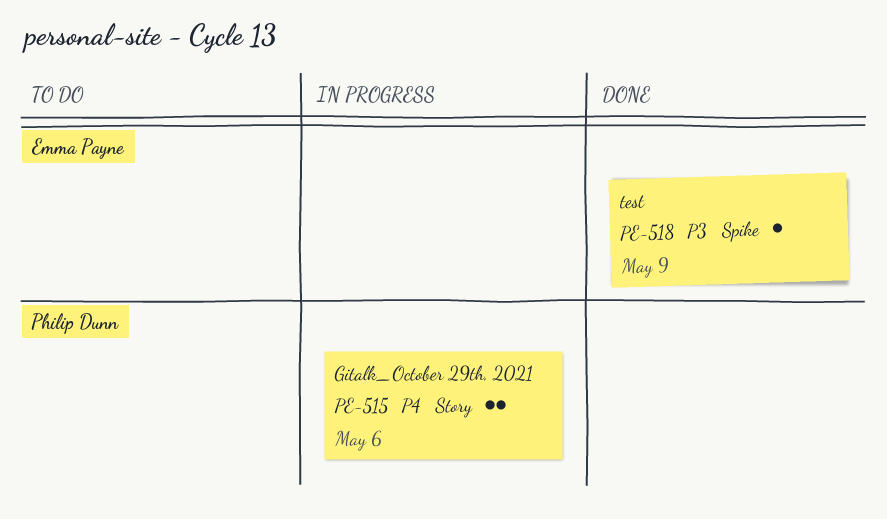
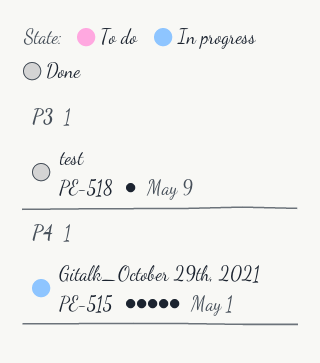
PE-515, estimate: 2 -> 5
PE-515, due: May 6 -> May 1

